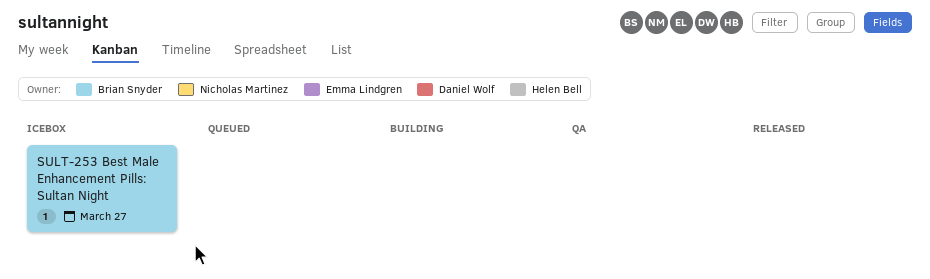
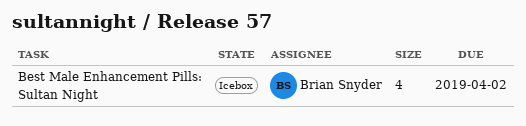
Best Male Enhancement Pills: Sultan Night, estimate: 1 -> 4
Best Male Enhancement Pills: Sultan Night, due: Mar 27 -> Apr 2

